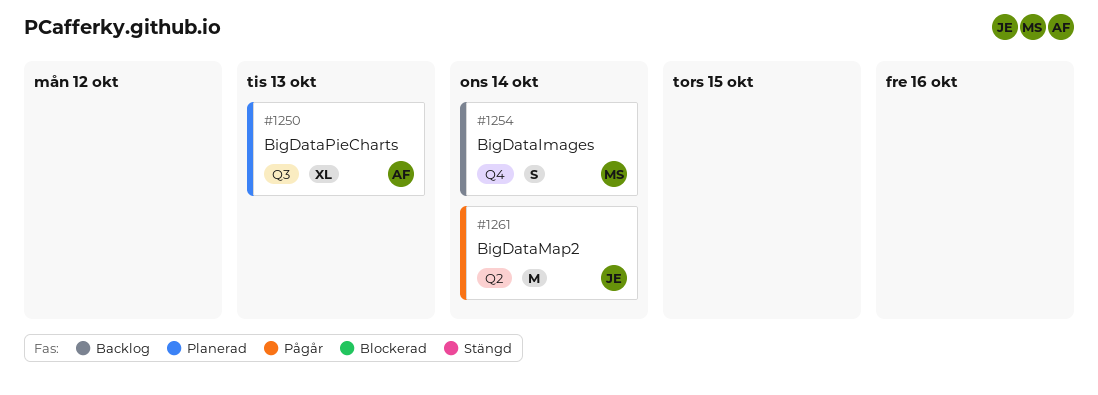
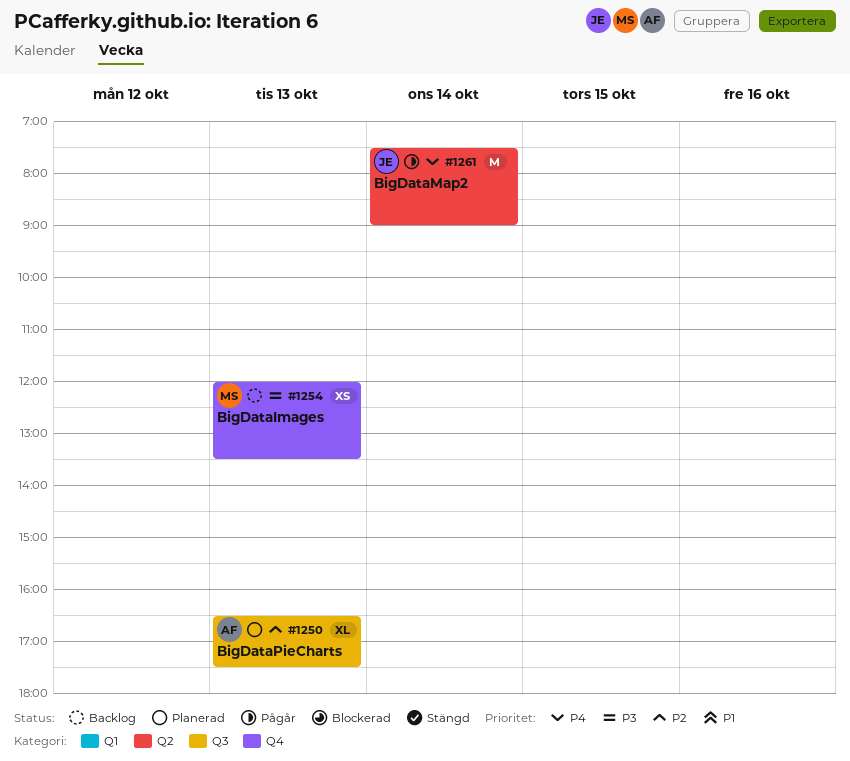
#1254, estimate: S -> XS
#1254, day: Oct 14 -> Oct 13

